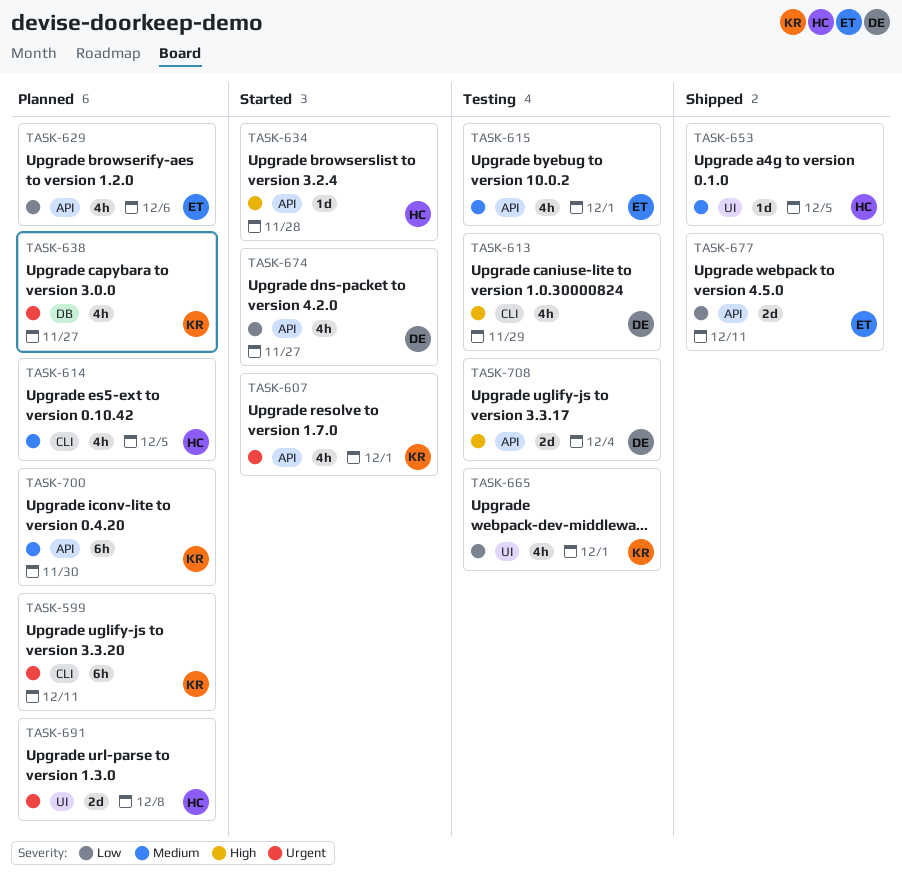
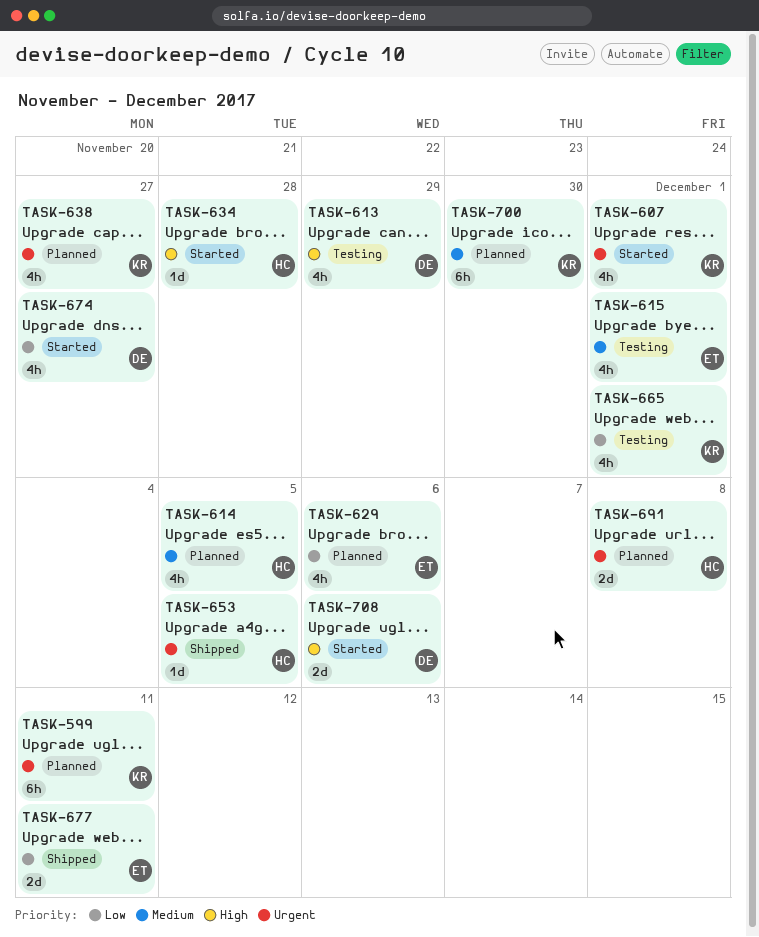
TASK-653, priority: Medium -> Urgent
TASK-708, status: Testing -> Started
TASK-708, due: Dec 4 -> Dec 6

